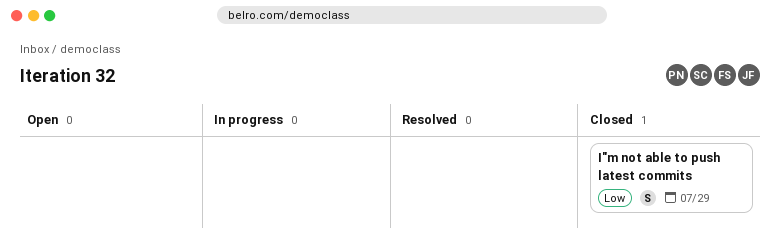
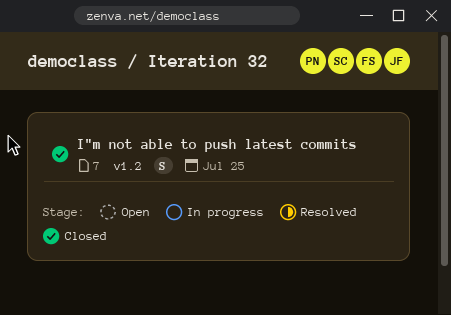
I"m not able to push latest commits, due: Jul 29 -> Jul 25

